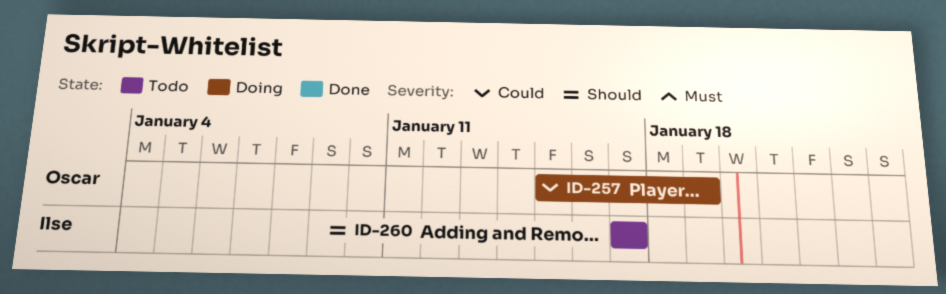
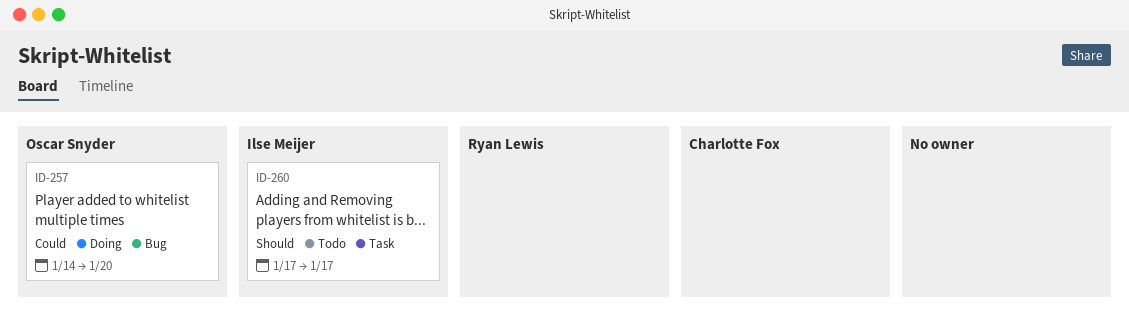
ID-257, start: Jan 15 -> Jan 14
ID-257, due: Jan 19 -> Jan 20

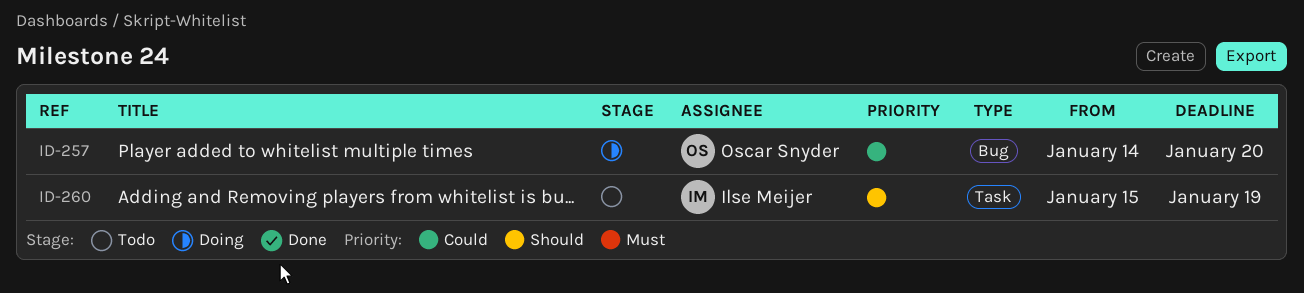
ID-260, start: Jan 17 -> Jan 15
ID-260, due: Jan 17 -> Jan 19

